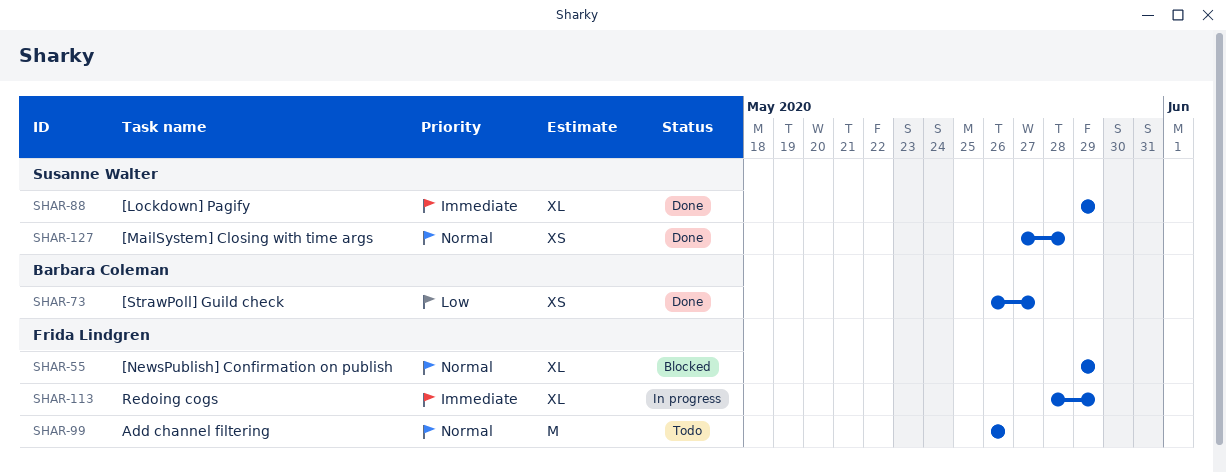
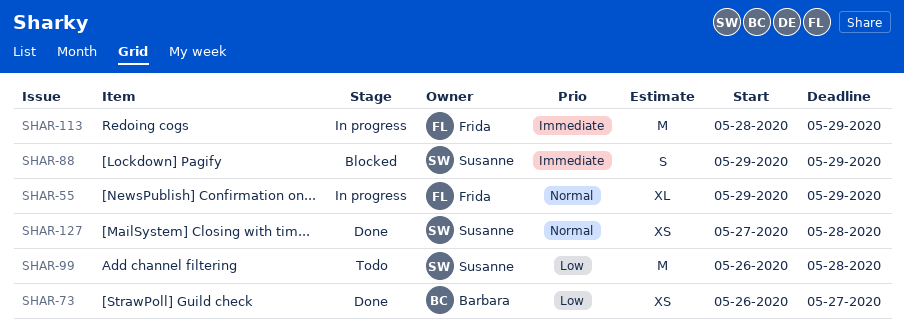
SHAR-55, status: Blocked -> In progress
SHAR-88, status: Done -> Blocked
SHAR-88, estimate: XL -> S
SHAR-99, owner: Frida Lindgren -> Susanne Walter
SHAR-99, priority: Normal -> Low
SHAR-99, due: May 26 -> May 28
SHAR-113, estimate: XL -> M

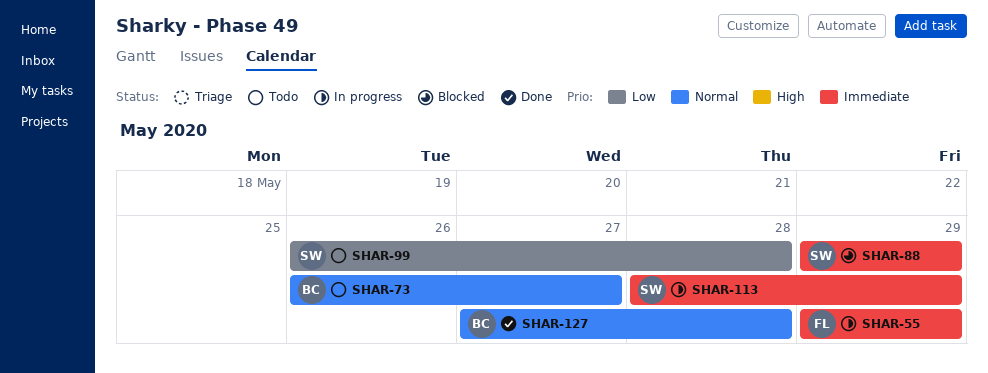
SHAR-55, priority: Normal -> Immediate
SHAR-73, status: Done -> Todo
SHAR-73, priority: Low -> Normal
SHAR-113, owner: Frida -> Susanne
SHAR-127, owner: Susanne -> Barbara

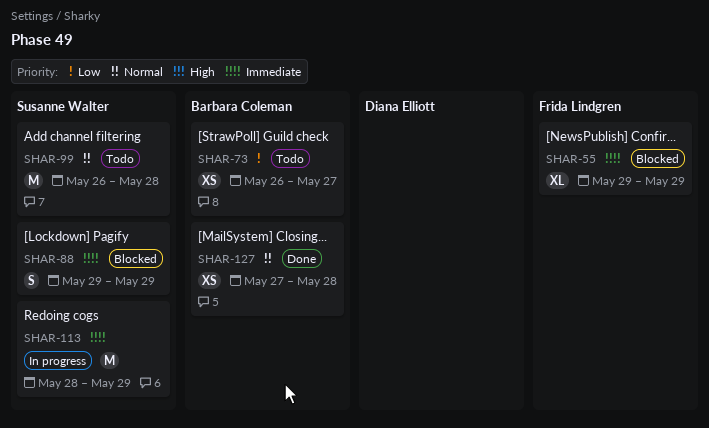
SHAR-55, status: In progress -> Blocked
SHAR-73, priority: Normal -> Low
SHAR-99, priority: Low -> Normal

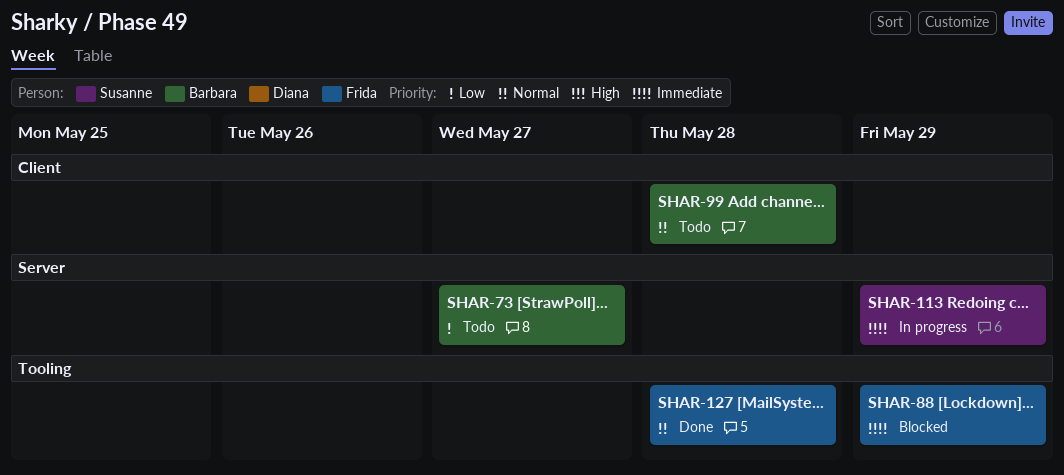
SHAR-55: present -> none
SHAR-88, owner: Susanne Walter -> Frida Lindgren
SHAR-99, owner: Susanne Walter -> Barbara Coleman
SHAR-127, owner: Barbara Coleman -> Frida Lindgren

